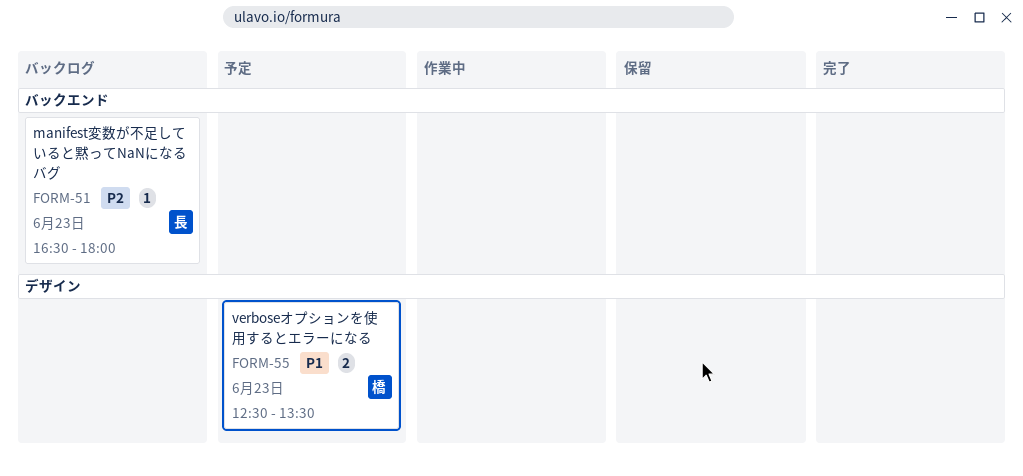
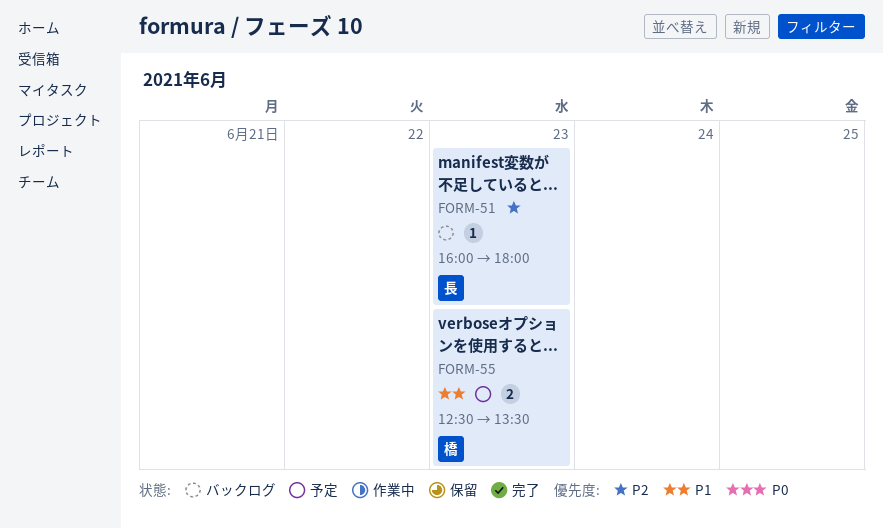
FORM-51, begins: 16:30 -> 16:00

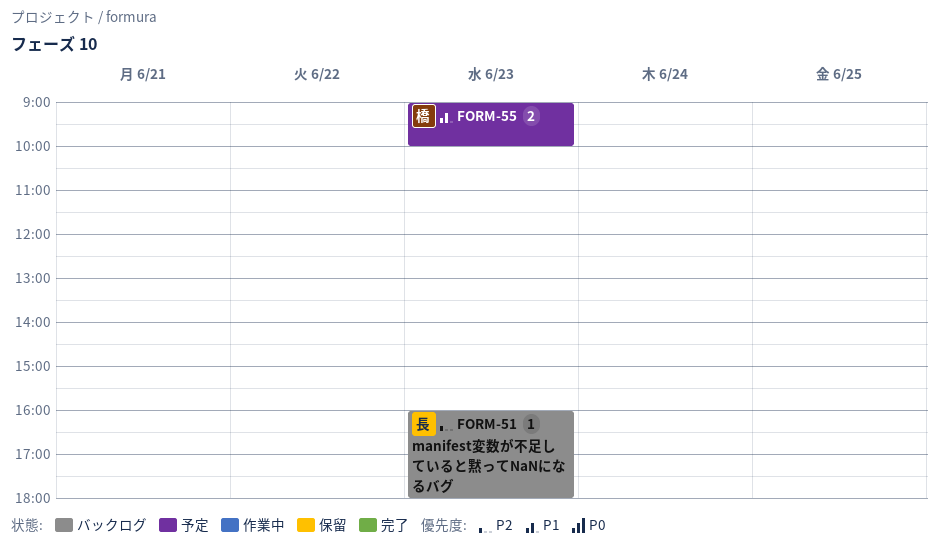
FORM-55, begins: 12:30 -> 09:00
FORM-55, ends: 13:30 -> 10:00

